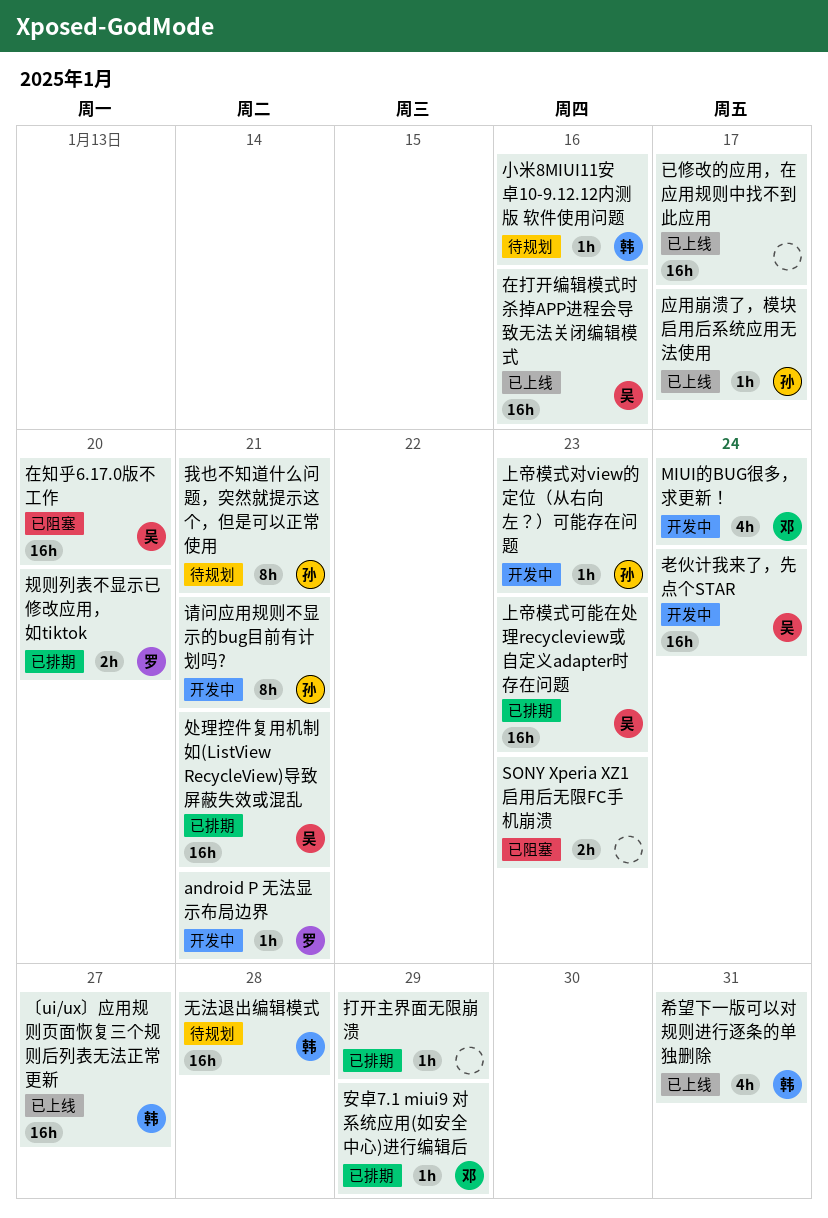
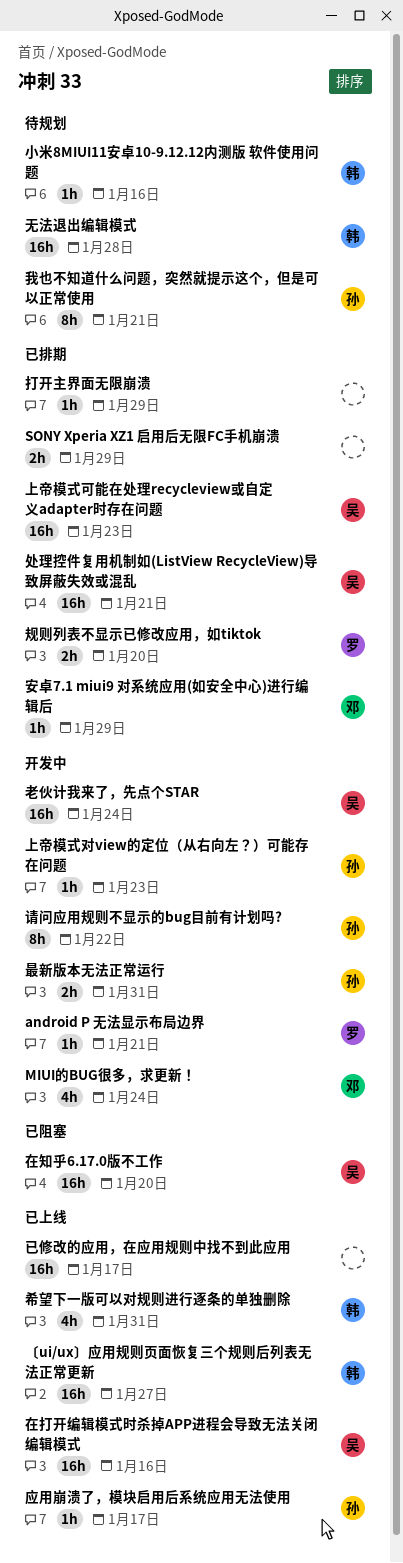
SONY Xperia XZ1 启用后无限FC手机崩溃, status: 已阻塞 -> 已排期
SONY Xperia XZ1 启用后无限FC手机崩溃, due: Jan 23 -> Jan 29
最新版本无法正常运行: none -> present
请问应用规则不显示的bug目前有计划吗?, due: Jan 21 -> Jan 22

